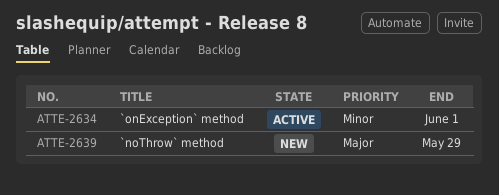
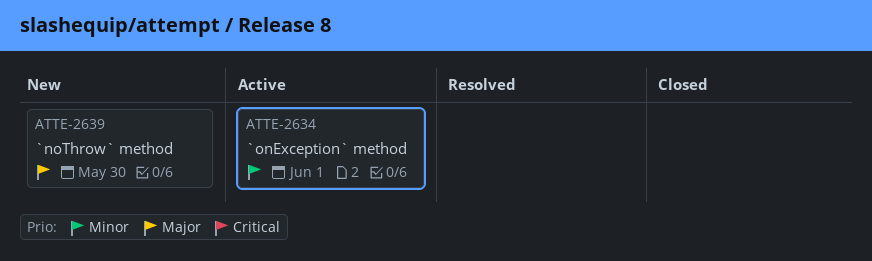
ATTE-2639, due: May 29 -> May 30

